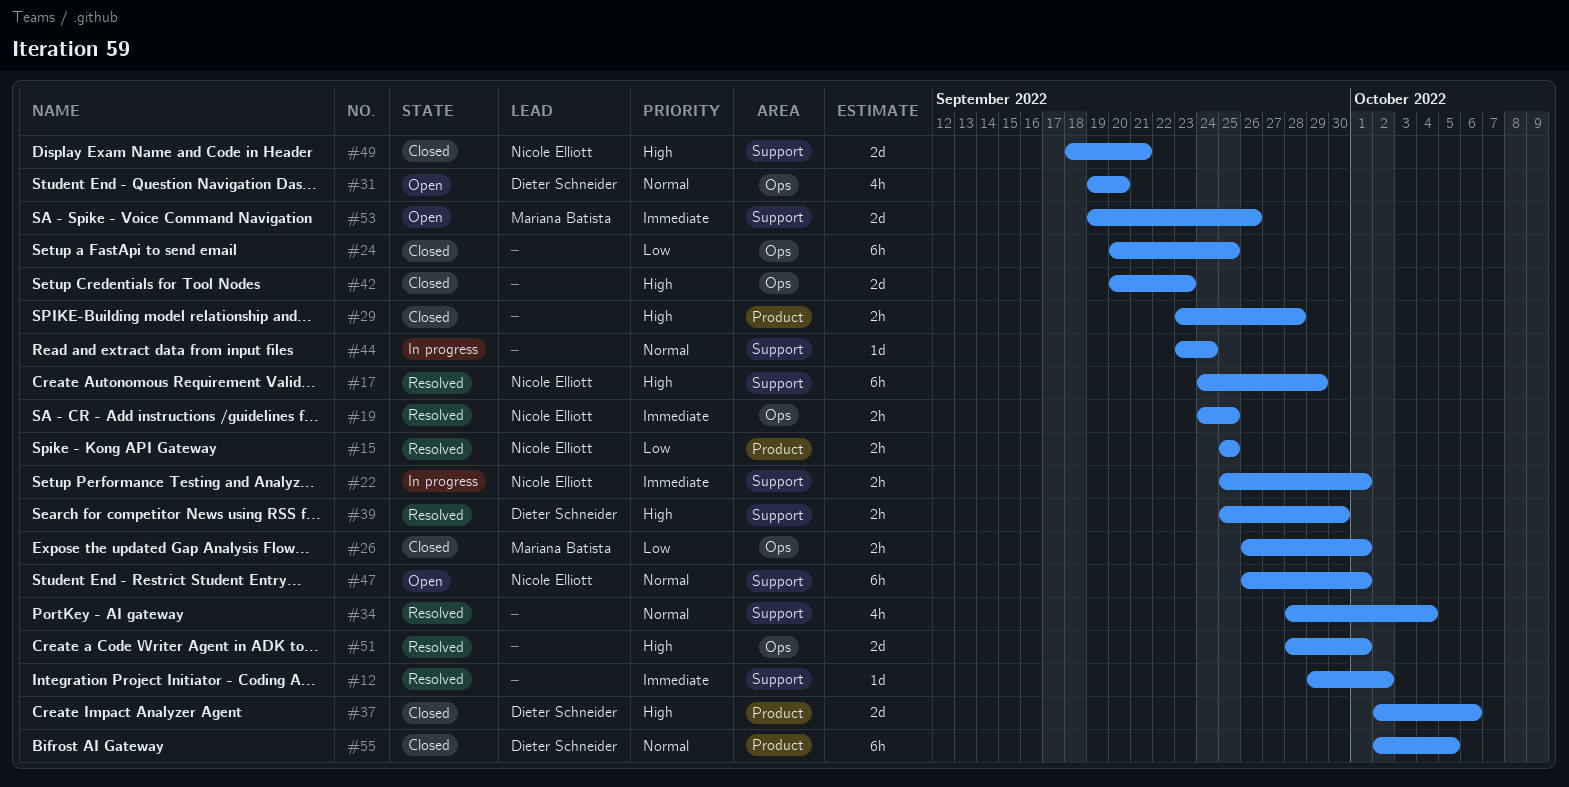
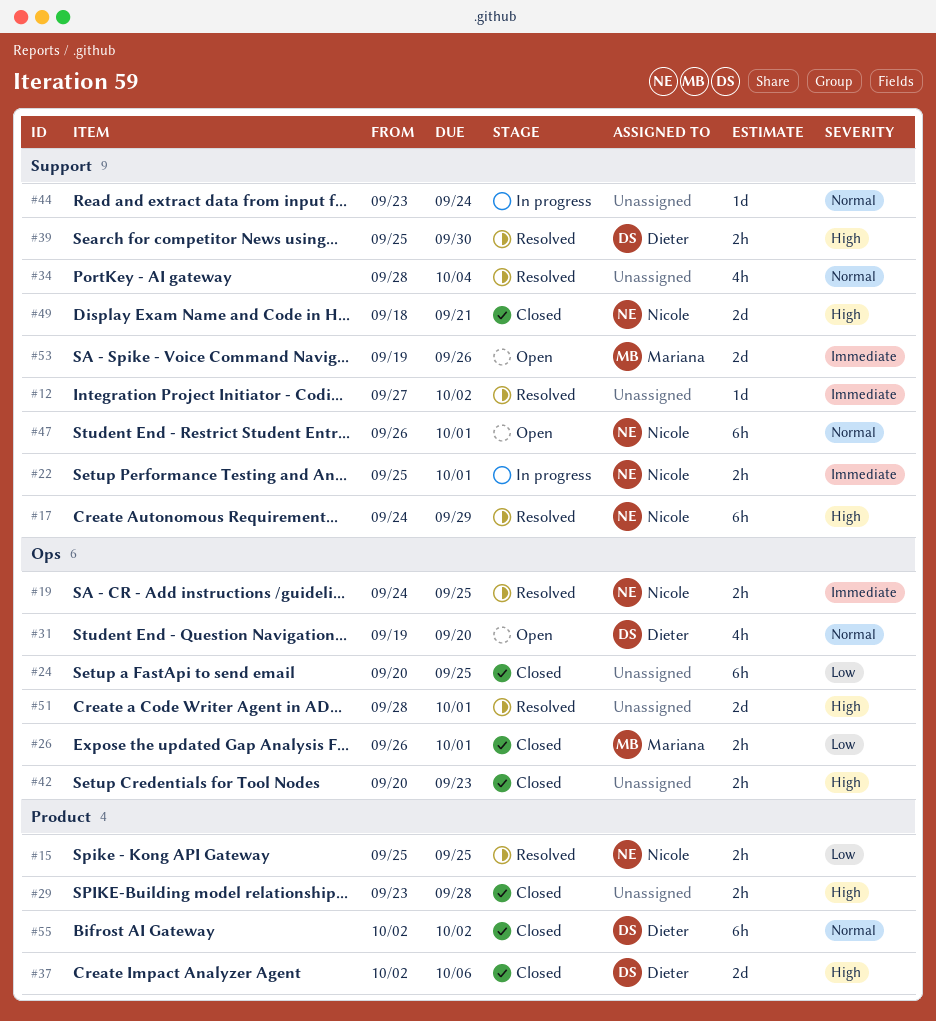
#12, start: Sep 29 -> Sep 27
#42, estimate: 2d -> 2h
#55, due: Oct 5 -> Oct 2

